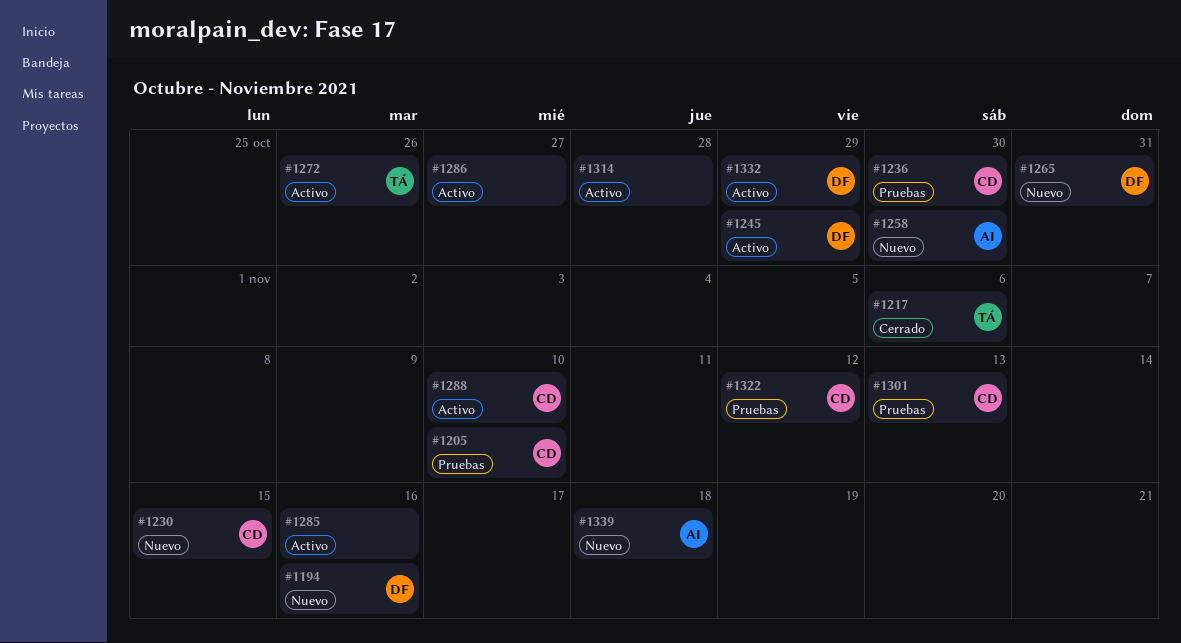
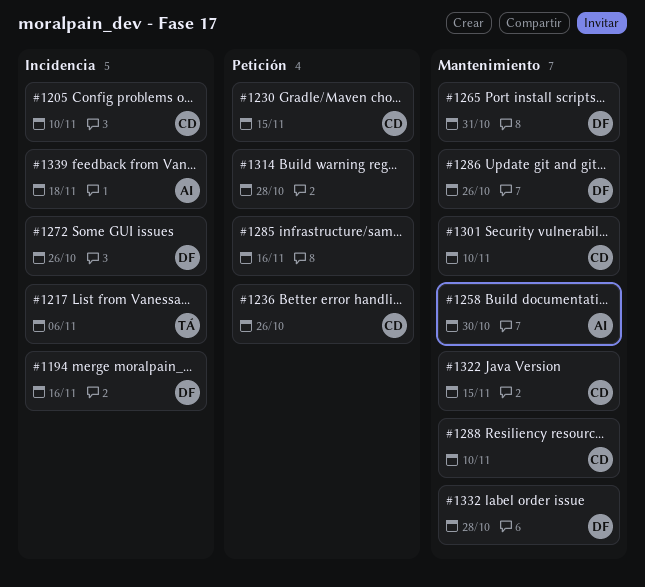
#1236, due: Oct 30 -> Oct 26
#1245: present -> none
#1272, owner: TÁ -> DF
#1286, owner: none -> DF
#1286, due: Oct 27 -> Oct 26
#1301, due: Nov 13 -> Nov 10
#1322, due: Nov 12 -> Nov 15
#1332, due: Oct 29 -> Oct 28

